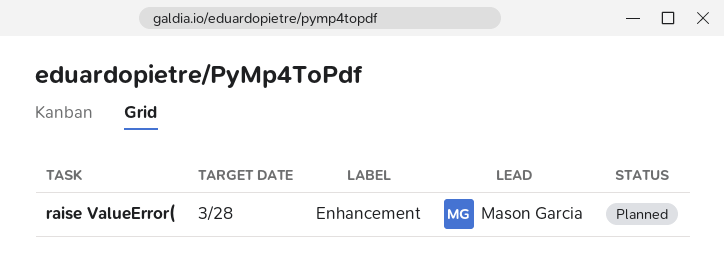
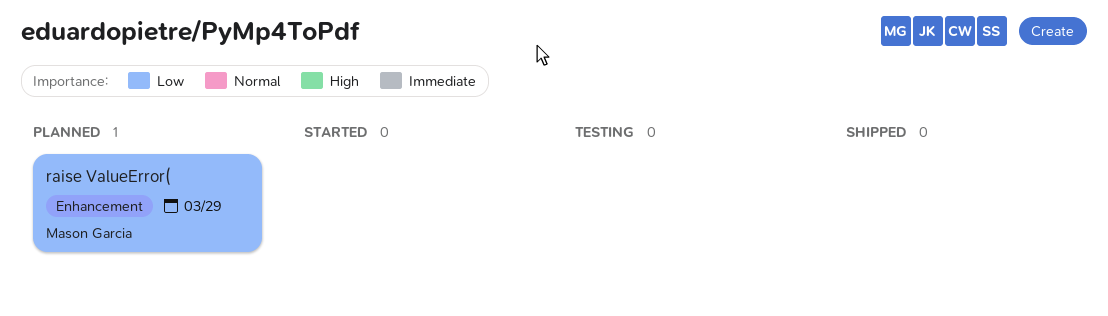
raise ValueError(, due: Mar 28 -> Mar 29

